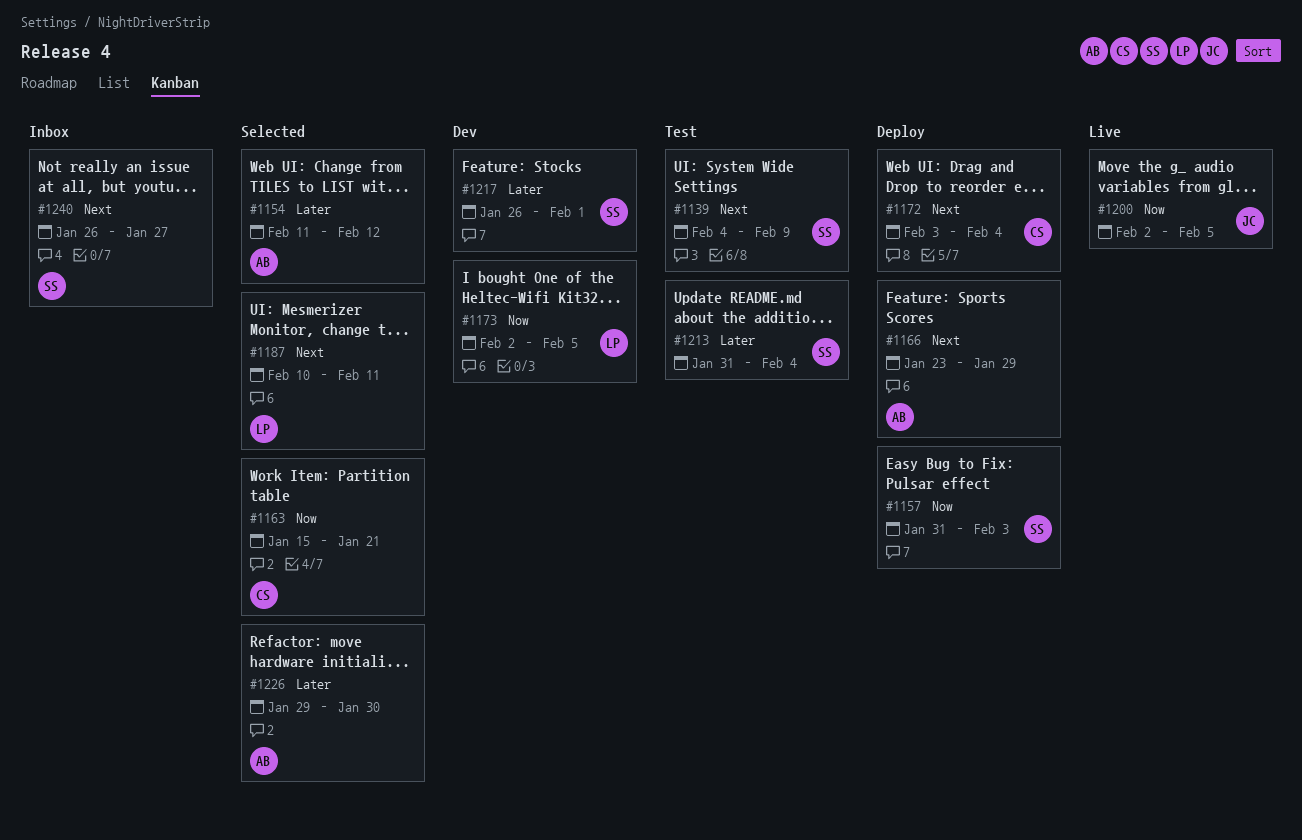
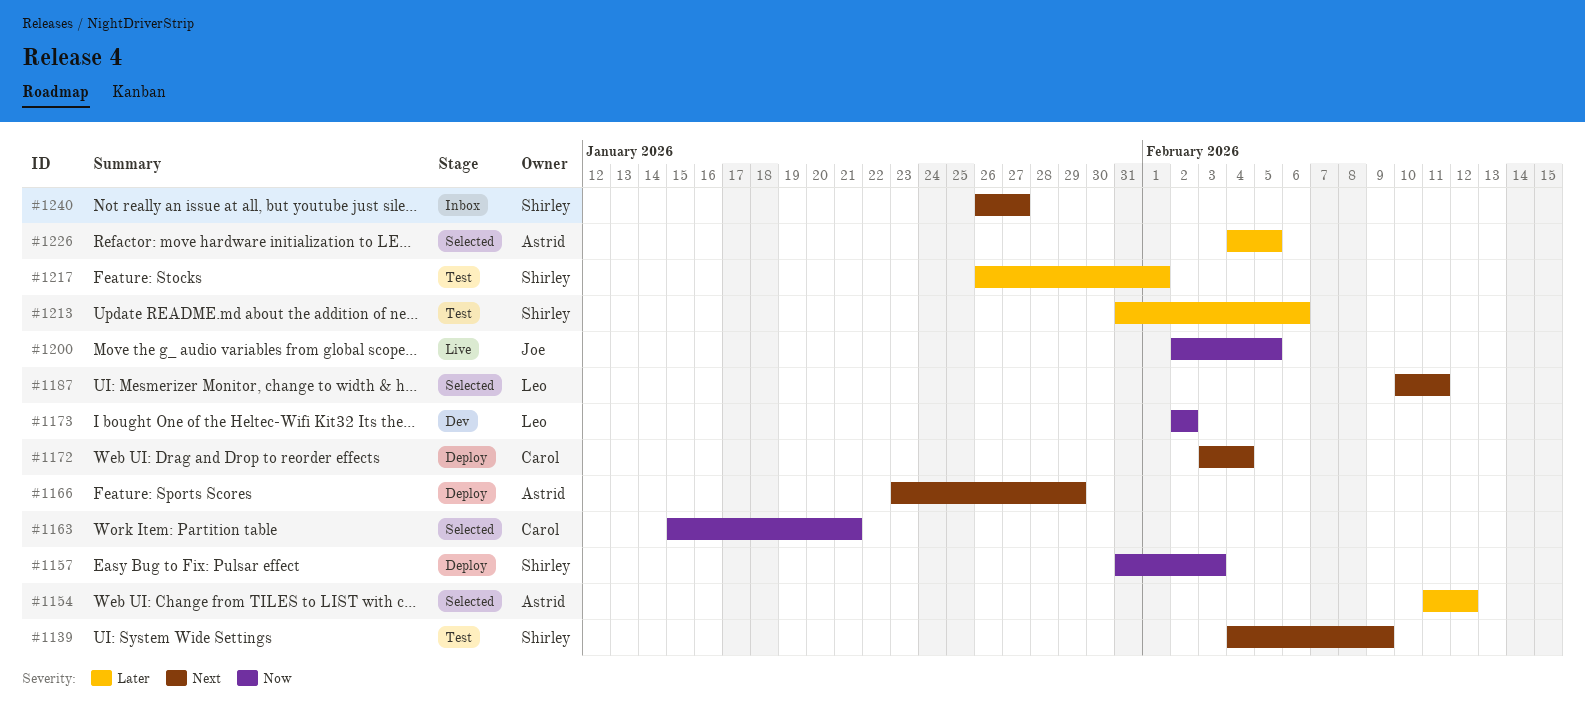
#1173, due: Feb 5 -> Feb 2
#1213, due: Feb 4 -> Feb 6
#1217, status: Dev -> Test
#1226, start: Jan 29 -> Feb 4
#1226, due: Jan 30 -> Feb 5

